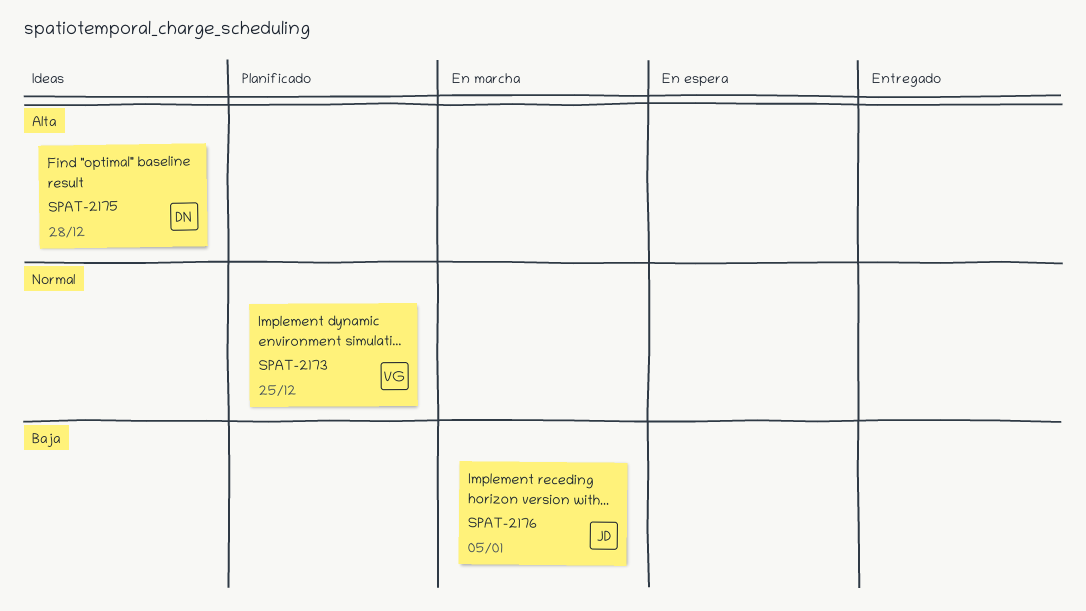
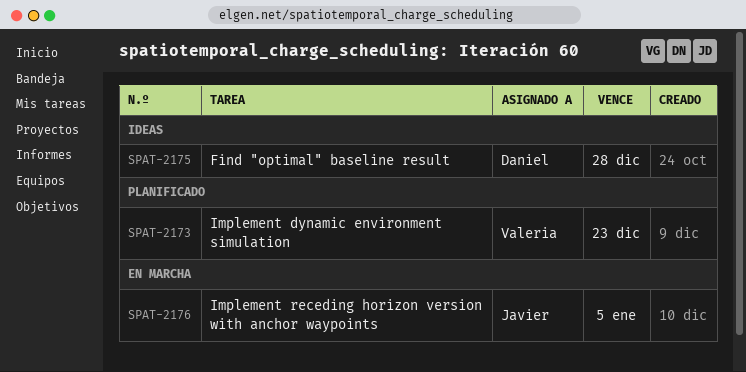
SPAT-2173, due: Dec 25 -> Dec 23

